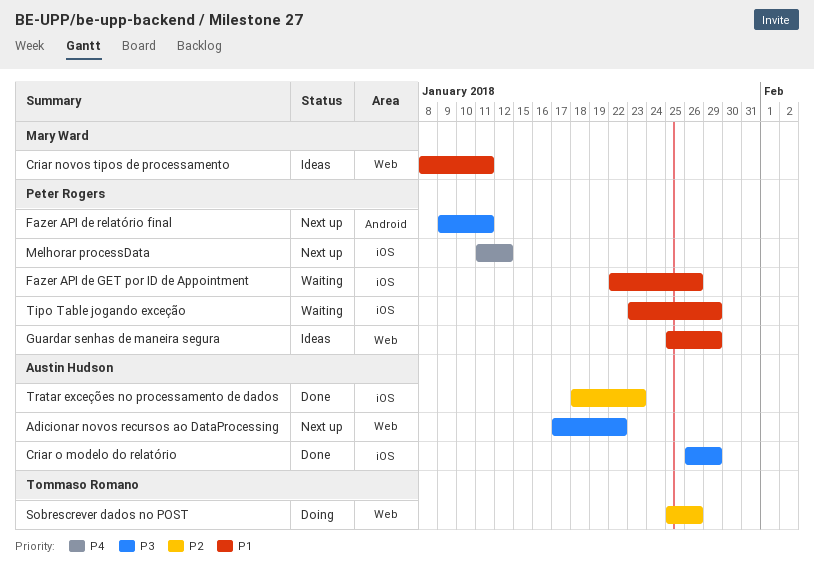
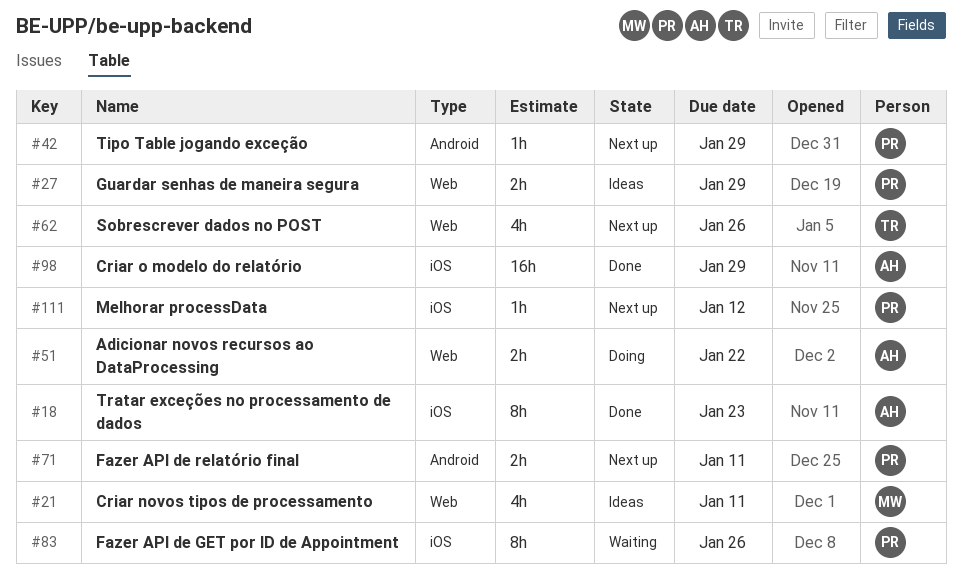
Adicionar novos recursos ao DataProcessing, status: Next up -> Doing
Sobrescrever dados no POST, status: Doing -> Next up
Tipo Table jogando exceção, status: Waiting -> Next up
Tipo Table jogando exceção, label: iOS -> Android

